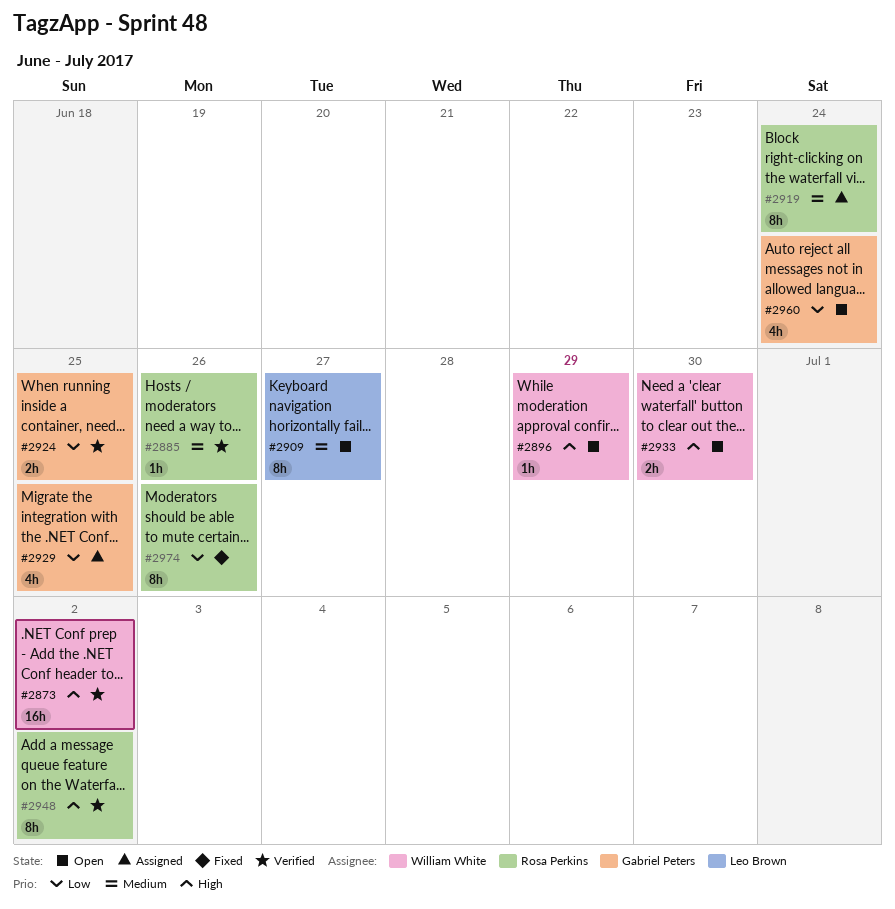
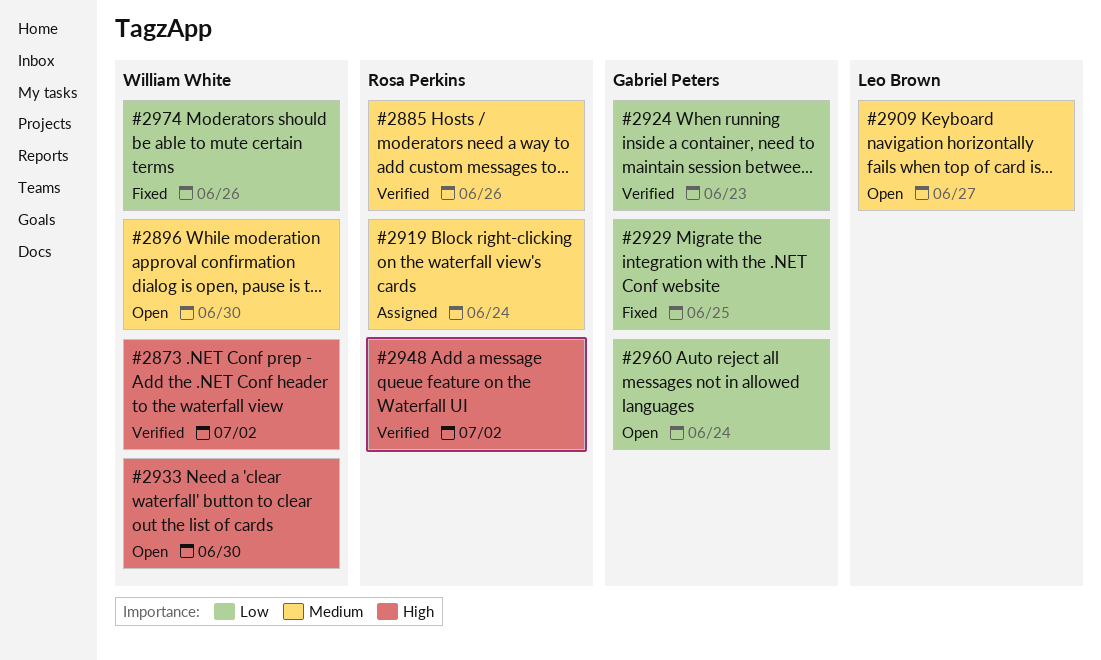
#2896, priority: High -> Medium
#2896, due: Jun 29 -> Jun 30
#2924, due: Jun 25 -> Jun 23
#2929, status: Assigned -> Fixed
#2974, owner: Rosa Perkins -> William White

